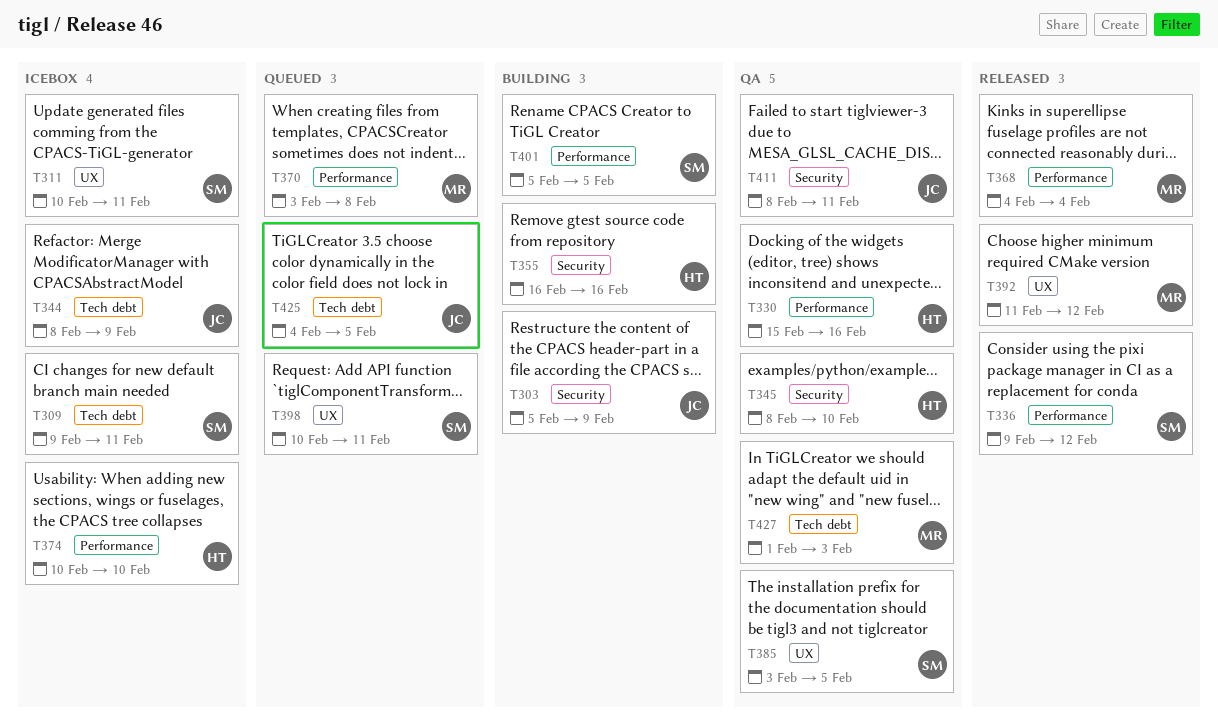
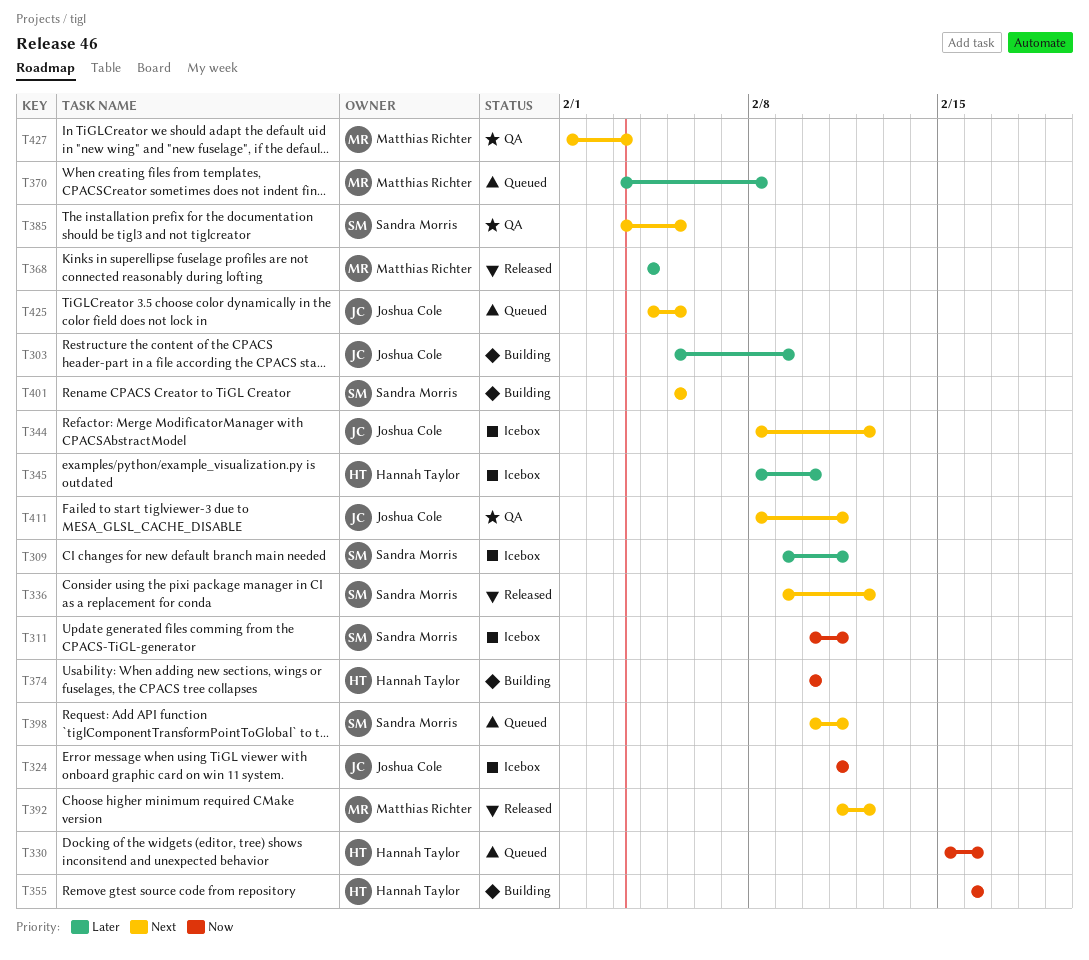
T324: none -> present
T330, status: QA -> Queued
T344, due: Feb 9 -> Feb 12
T345, status: QA -> Icebox
T374, status: Icebox -> Building

